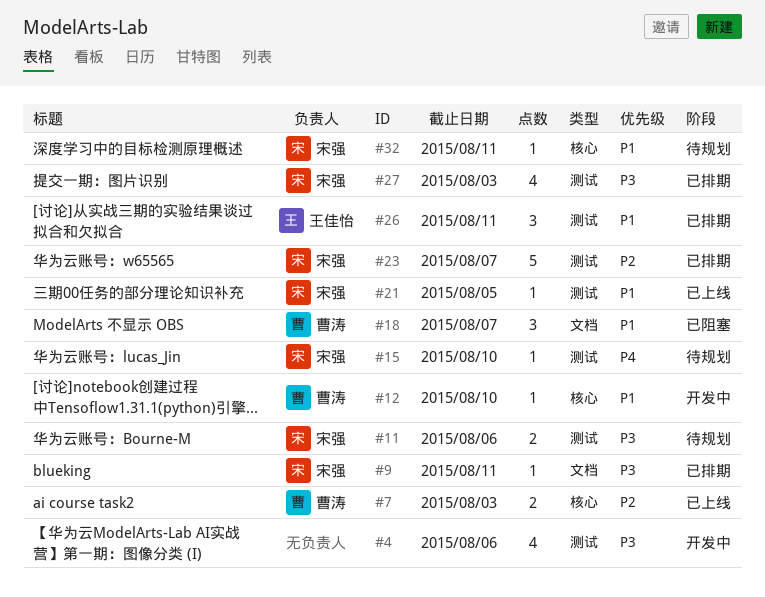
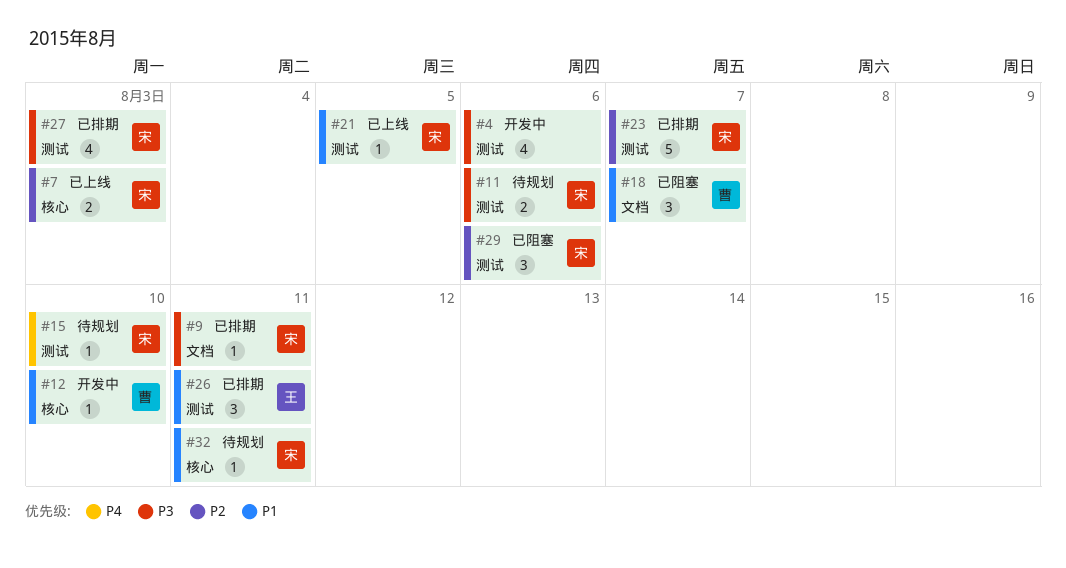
#7, owner: 曹涛 -> 宋强
#29: none -> present

